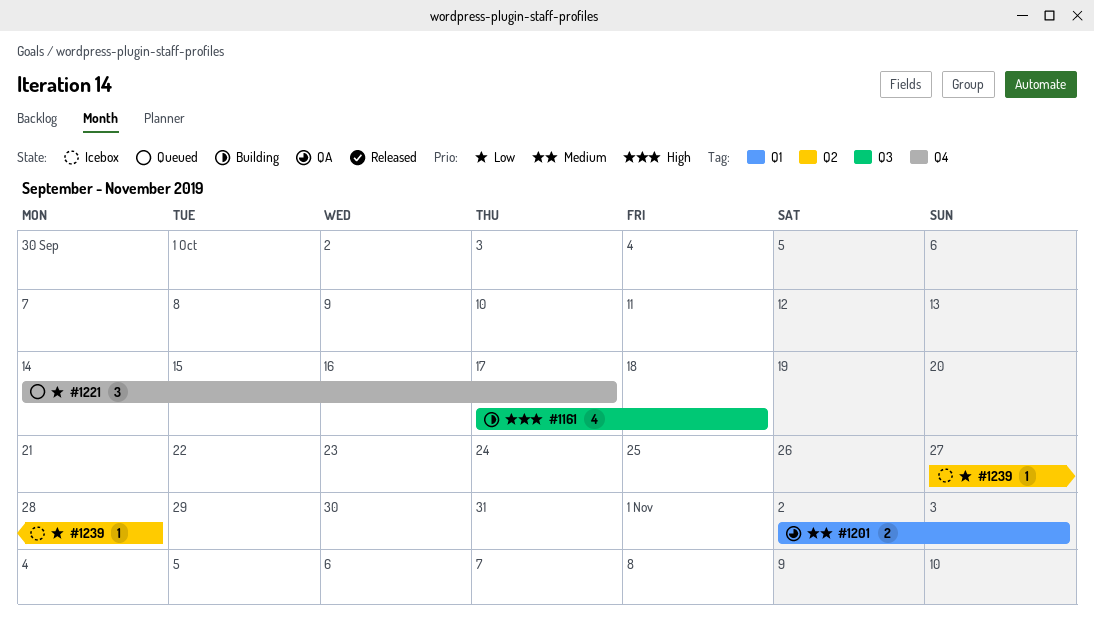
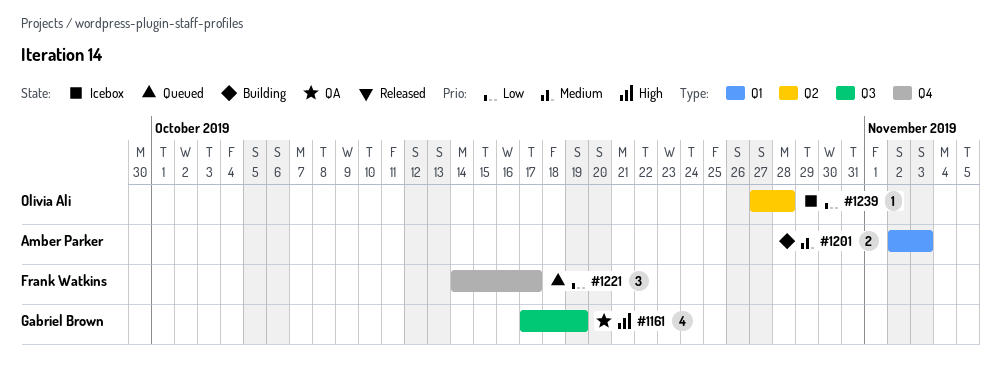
#1161, status: Building -> QA
#1161, due: Oct 18 -> Oct 19
#1201, status: QA -> Building

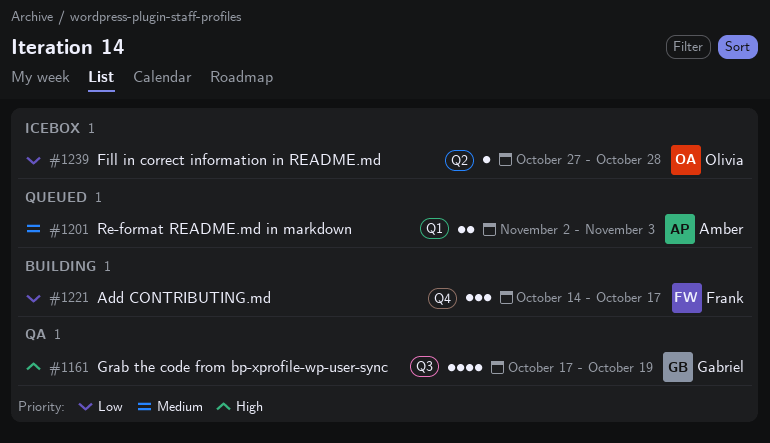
#1201, status: Building -> Queued
#1221, status: Queued -> Building

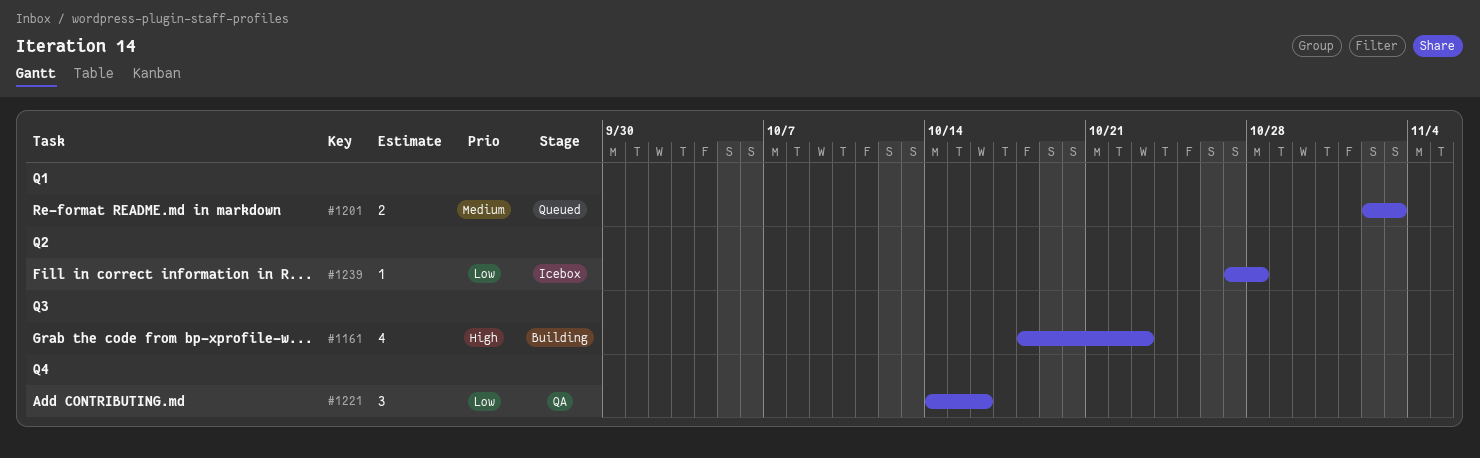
#1161, status: QA -> Building
#1161, start: Oct 17 -> Oct 18
#1161, due: Oct 19 -> Oct 23
#1221, status: Building -> QA
#1221, due: Oct 17 -> Oct 16

